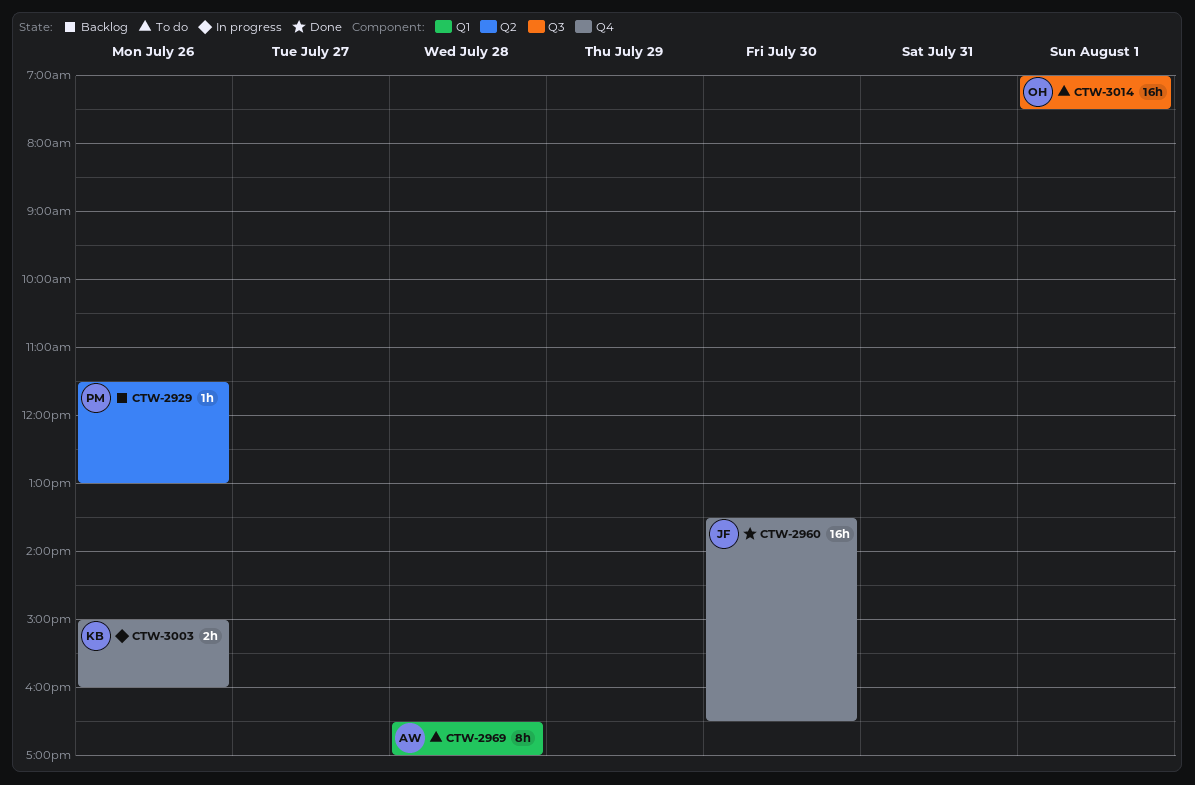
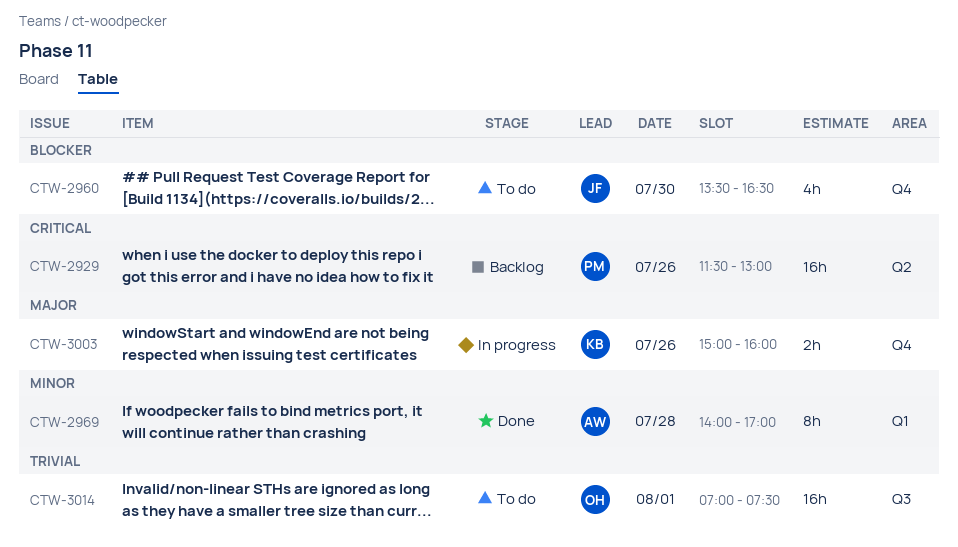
CTW-2929, estimate: 1h -> 16h
CTW-2960, status: Done -> To do
CTW-2960, estimate: 16h -> 4h
CTW-2969, status: To do -> Done
CTW-2969, begins: 16:30 -> 14:00

